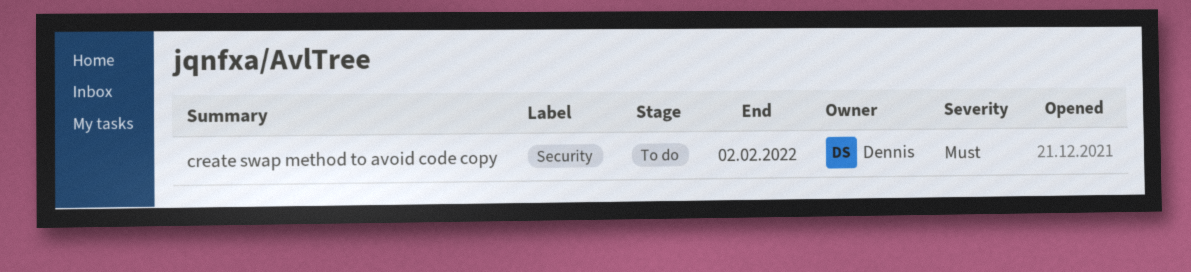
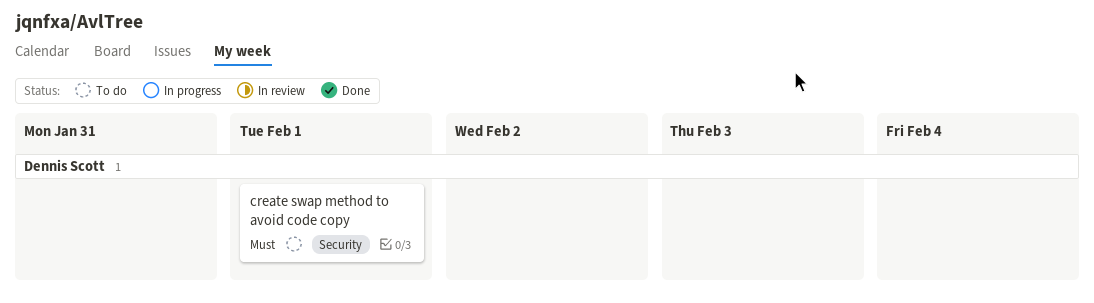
create swap method to avoid code copy, due: Feb 2 -> Feb 1

